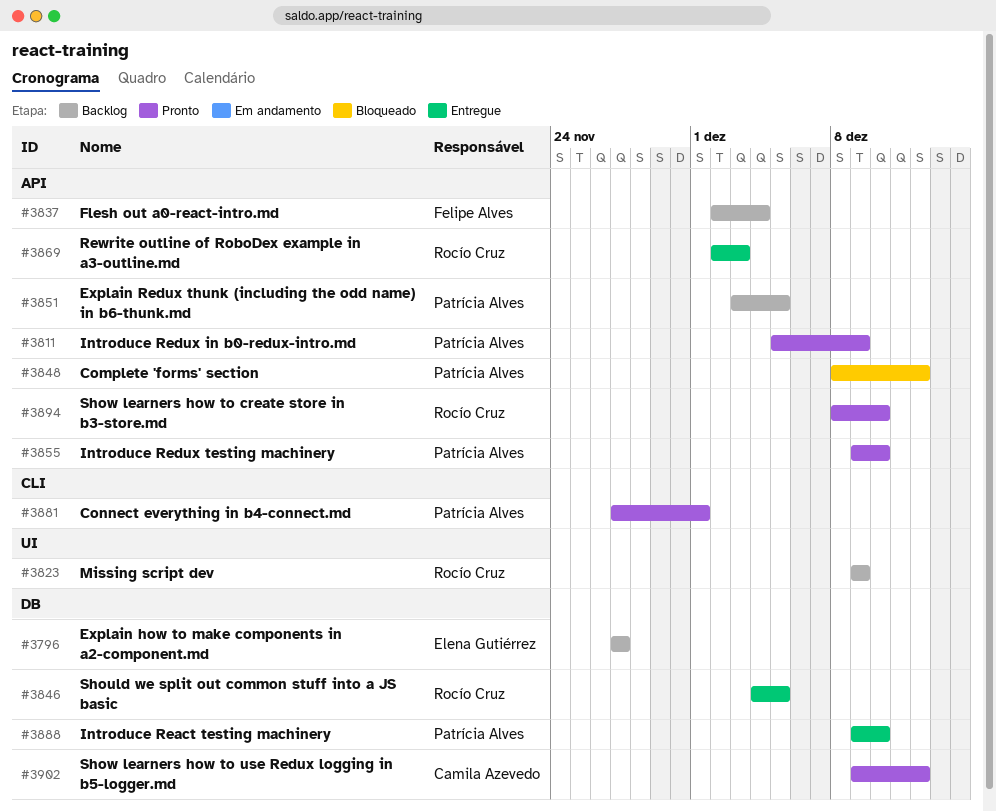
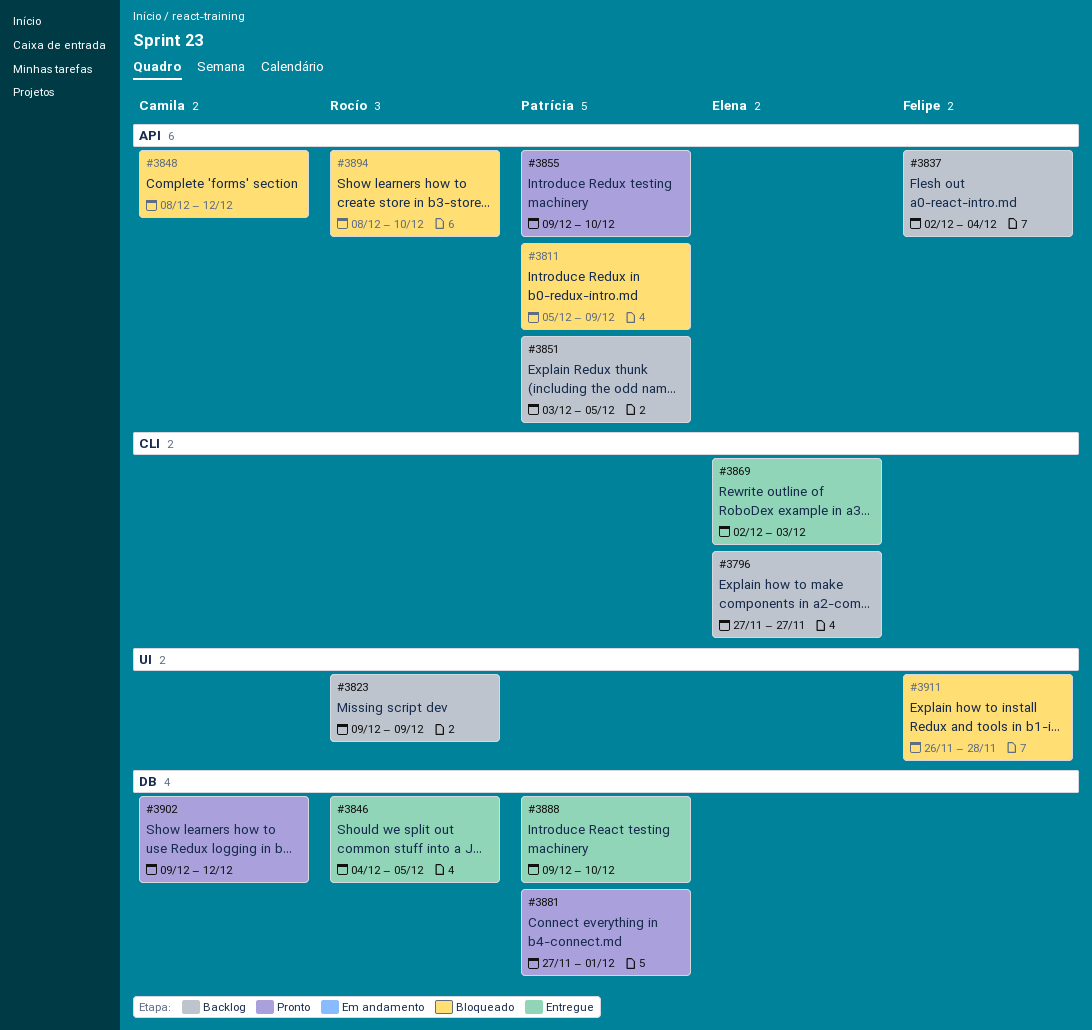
#3796, label: DB -> CLI
#3811, status: Pronto -> Bloqueado
#3848, owner: Patrícia Alves -> Camila Azevedo
#3869, owner: Rocío Cruz -> Elena Gutiérrez
#3869, label: API -> CLI
#3881, label: CLI -> DB
#3894, status: Pronto -> Bloqueado
#3911: none -> present

